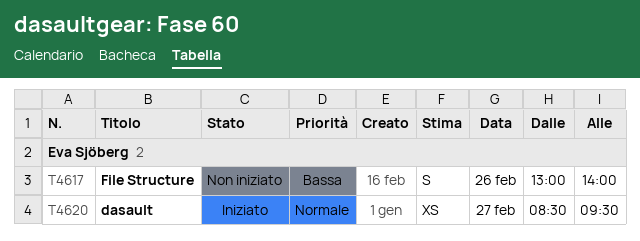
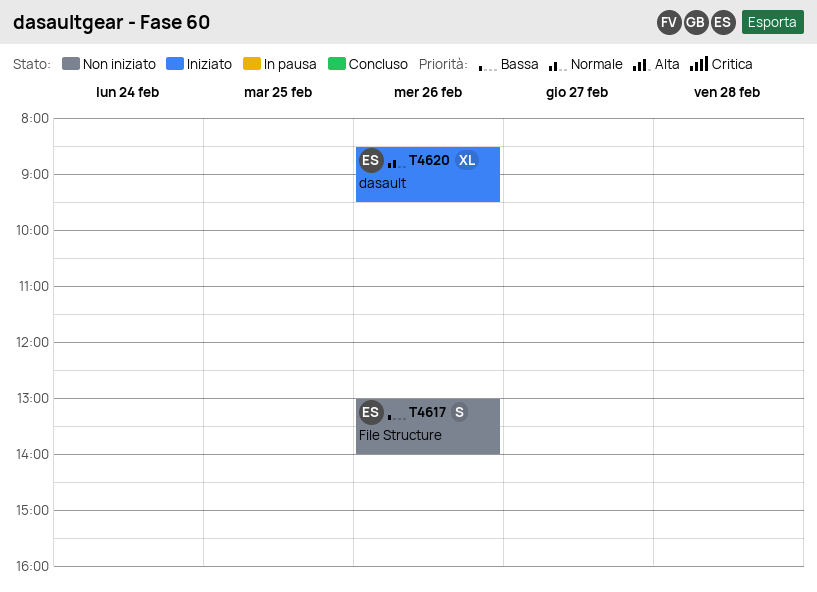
T4620, estimate: XS -> XL
T4620, day: Feb 27 -> Feb 26

